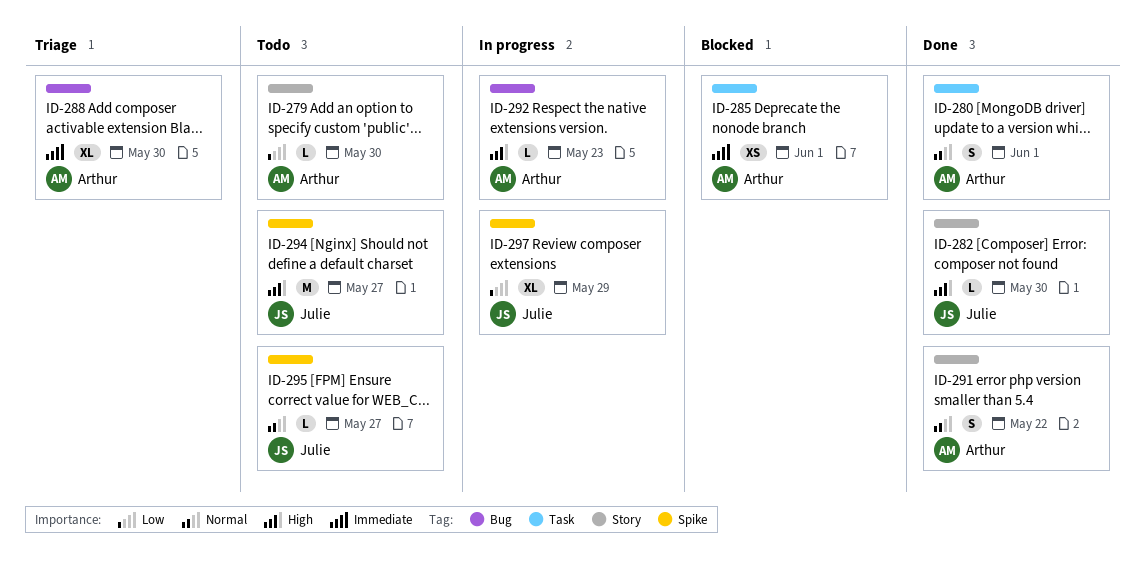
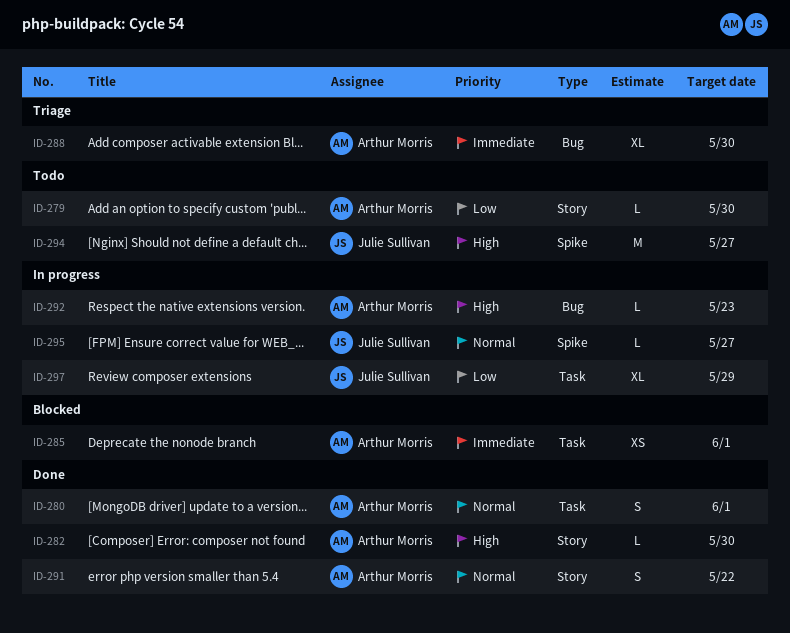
ID-282, owner: Julie Sullivan -> Arthur Morris
ID-295, status: Todo -> In progress
ID-297, label: Spike -> Task

